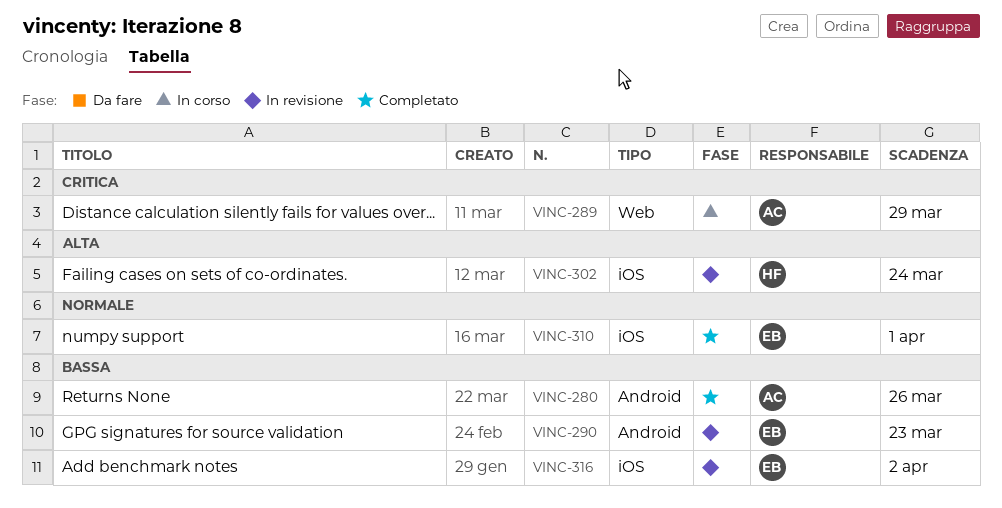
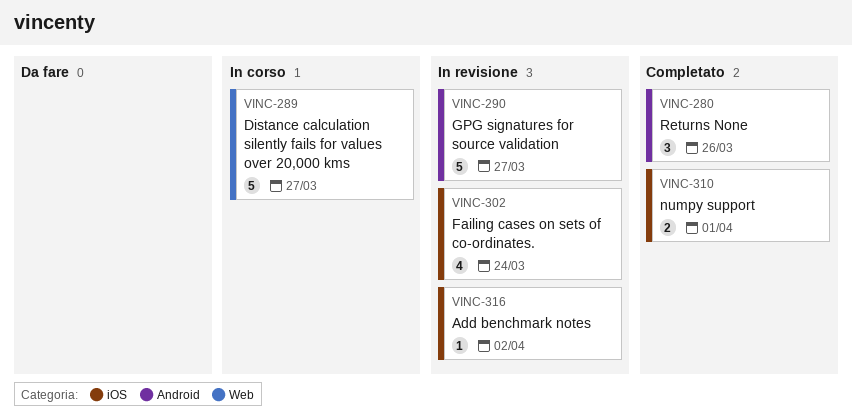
VINC-289, due: Mar 29 -> Mar 27
VINC-290, due: Mar 23 -> Mar 27

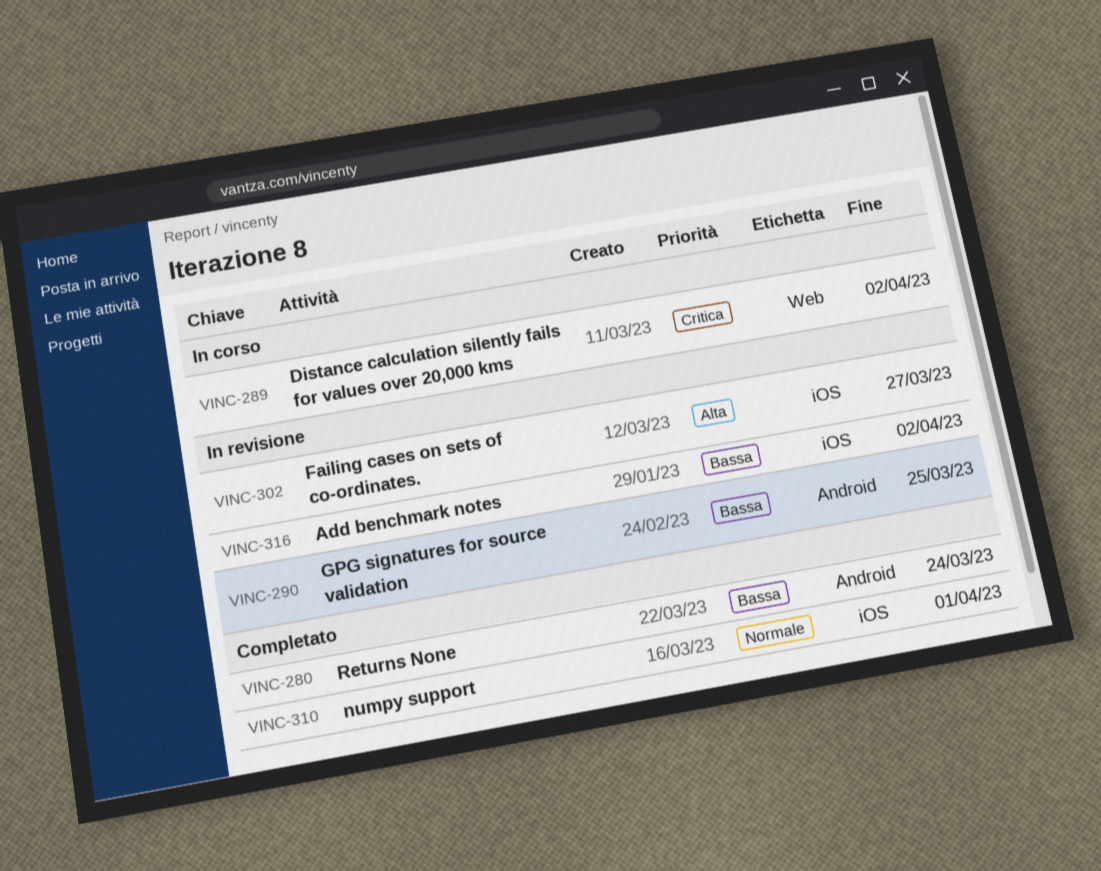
VINC-280, due: Mar 26 -> Mar 24
VINC-289, due: Mar 27 -> Apr 2
VINC-290, due: Mar 27 -> Mar 25
VINC-302, due: Mar 24 -> Mar 27

